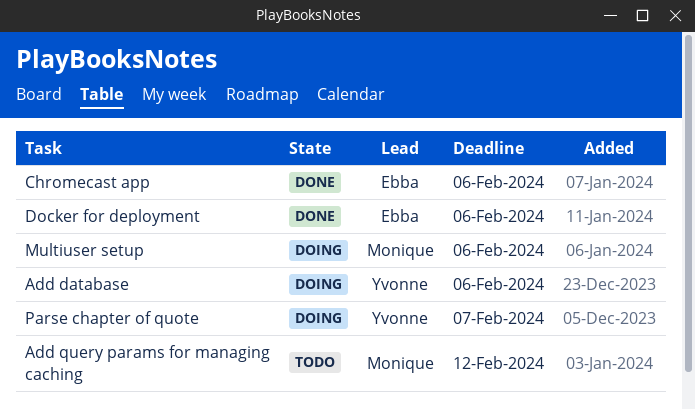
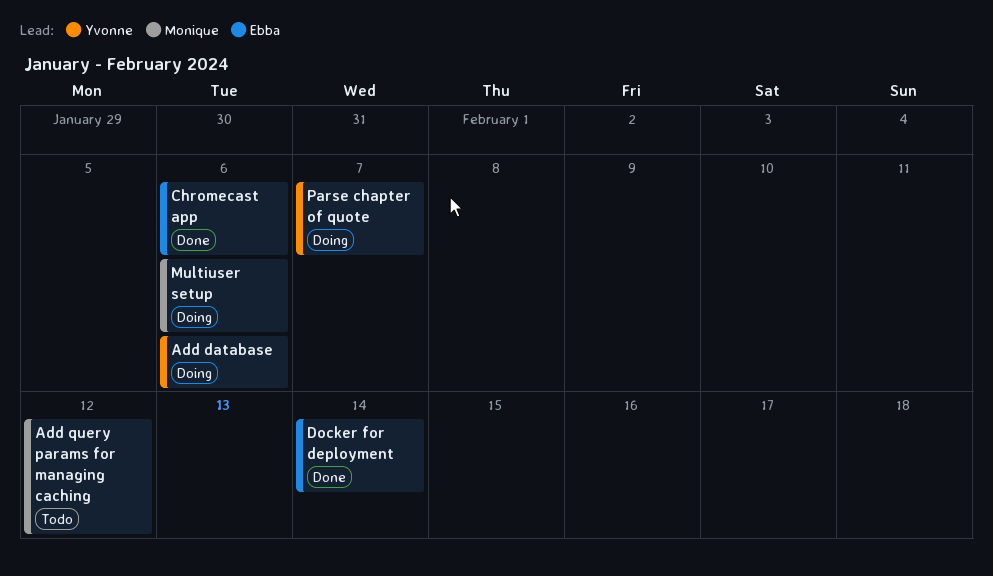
Docker for deployment, due: Feb 6 -> Feb 14

